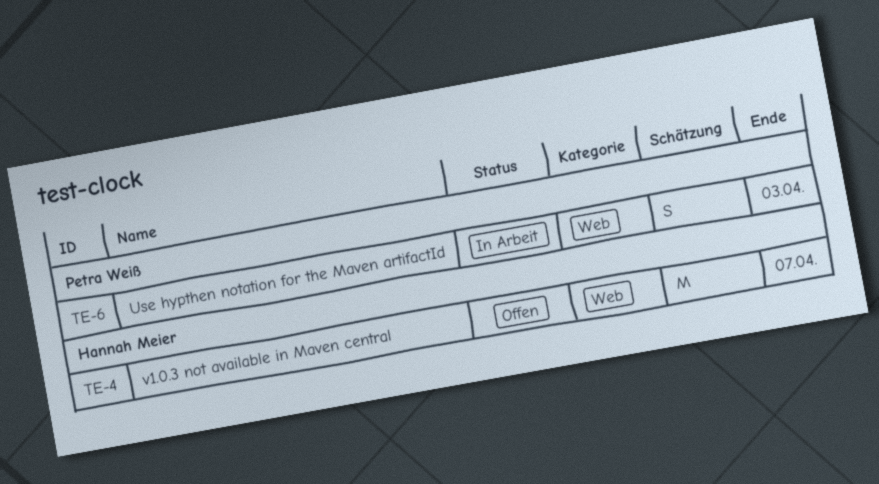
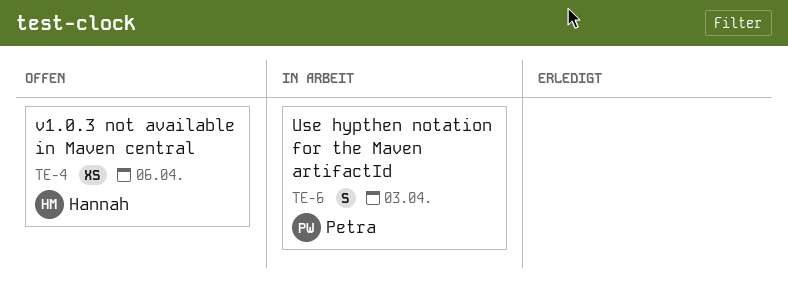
TE-4, estimate: M -> XS
TE-4, due: Apr 7 -> Apr 6

